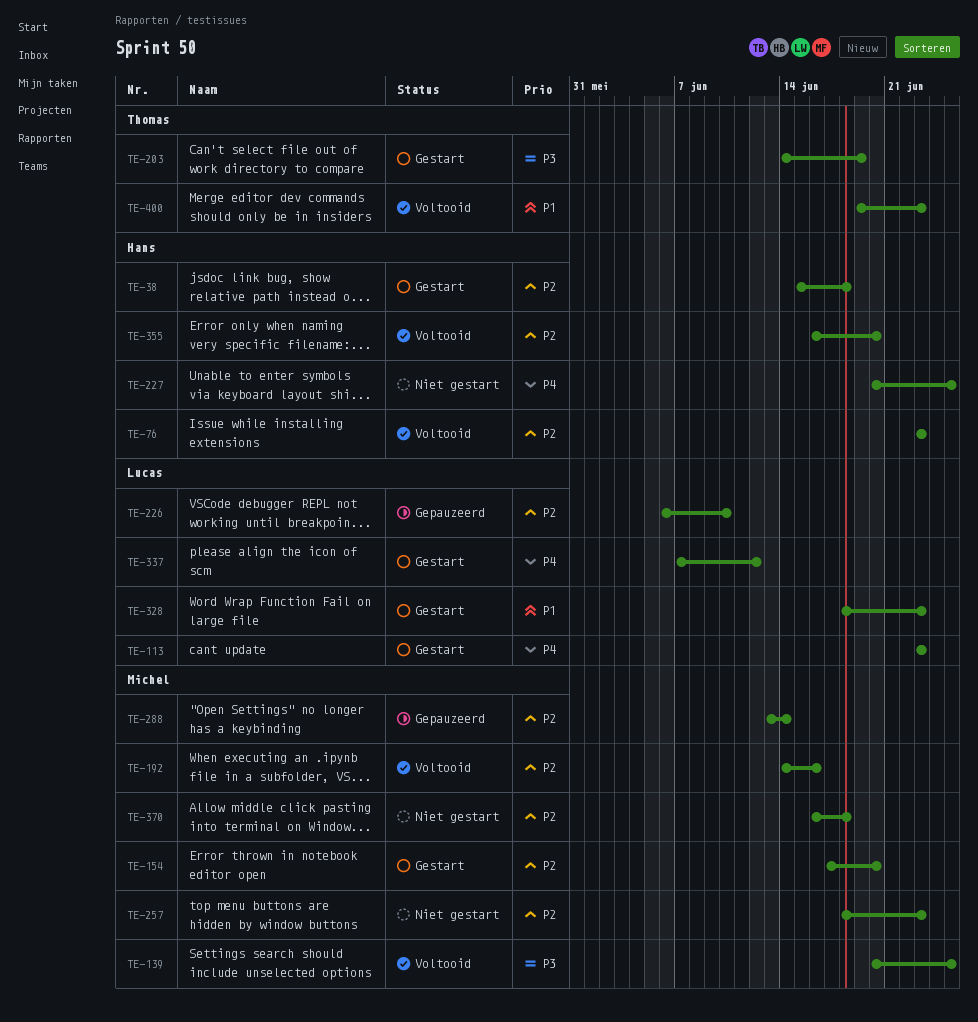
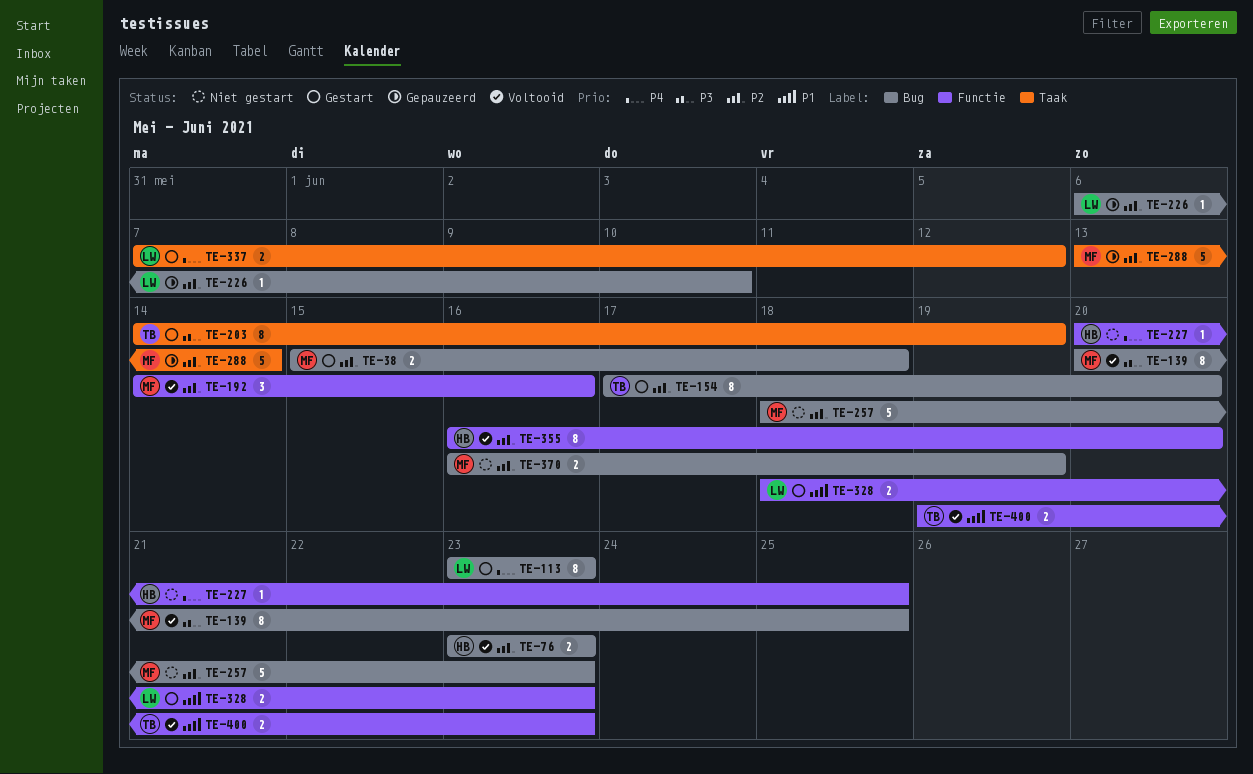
TE-38, owner: Hans -> Michel
TE-154, owner: Michel -> Thomas
TE-370, due: Jun 18 -> Jun 19

